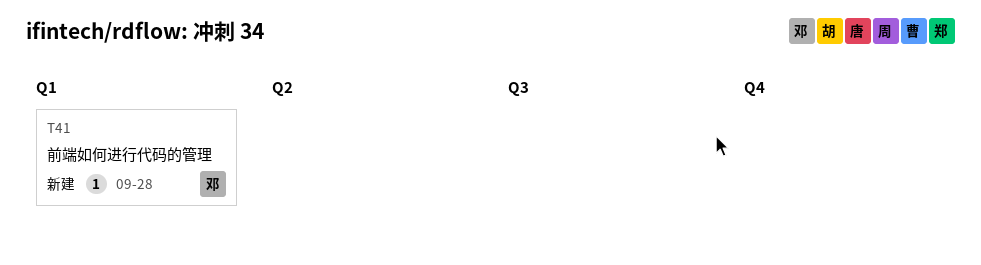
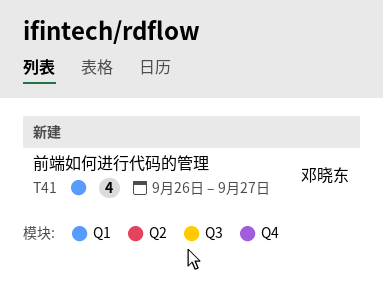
T41, estimate: 1 -> 4
T41, due: Sep 28 -> Sep 27

